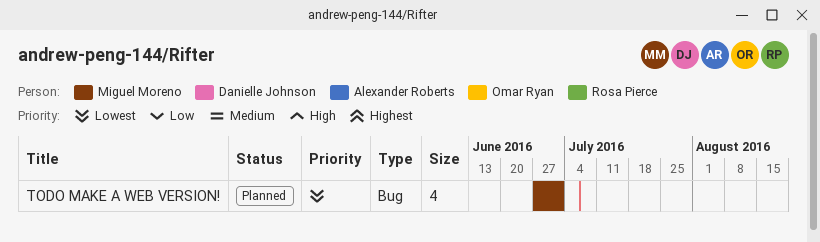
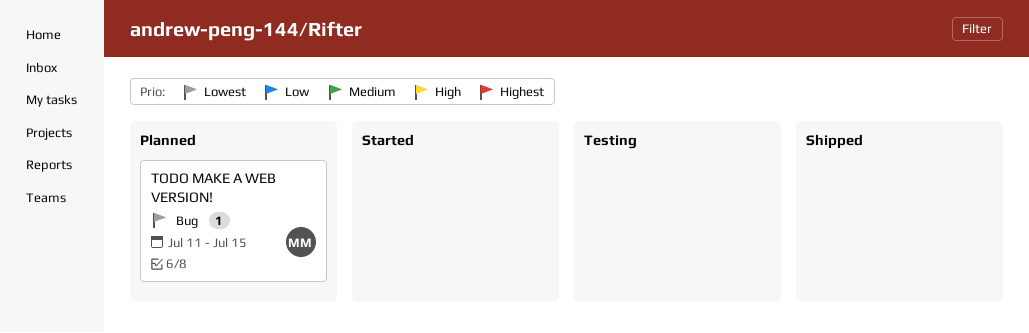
TODO MAKE A WEB VERSION!, estimate: 4 -> 1
TODO MAKE A WEB VERSION!, start: Jun 27 -> Jul 11
TODO MAKE A WEB VERSION!, due: Jul 1 -> Jul 15

